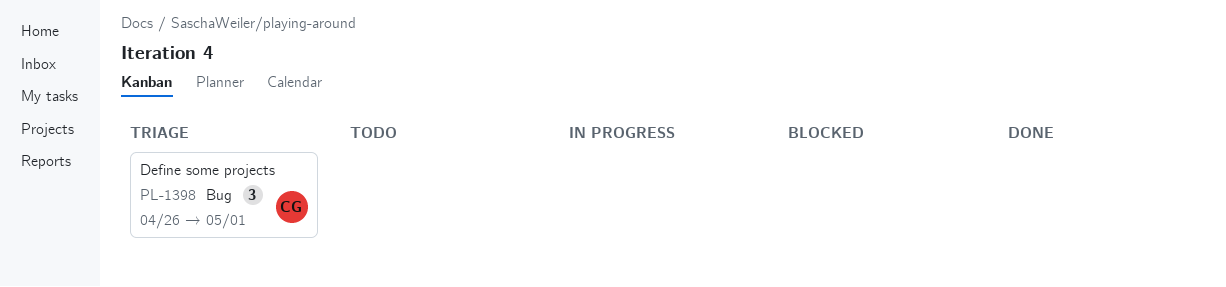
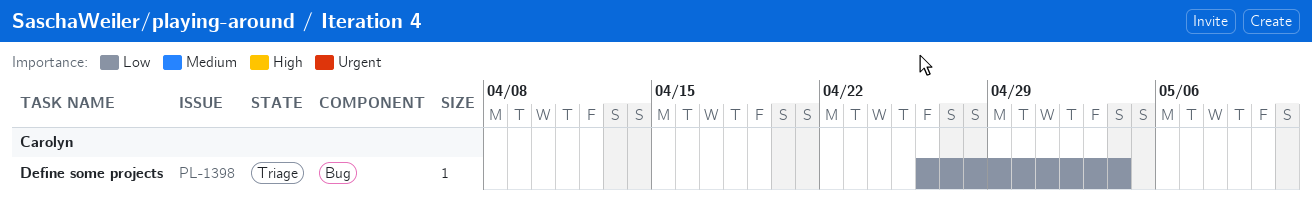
PL-1398, estimate: 3 -> 1
PL-1398, due: May 1 -> May 4

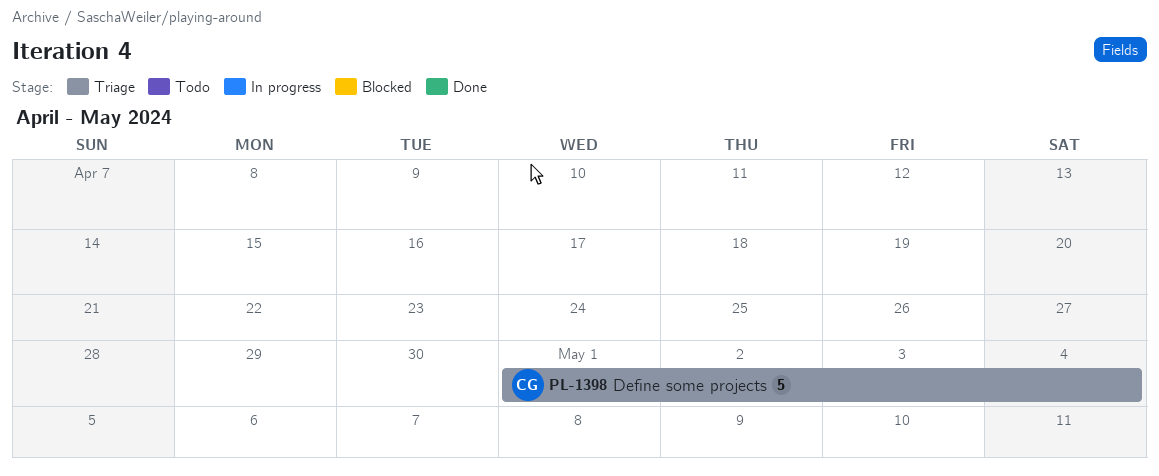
PL-1398, estimate: 1 -> 5
PL-1398, start: Apr 26 -> May 1

